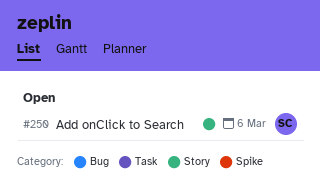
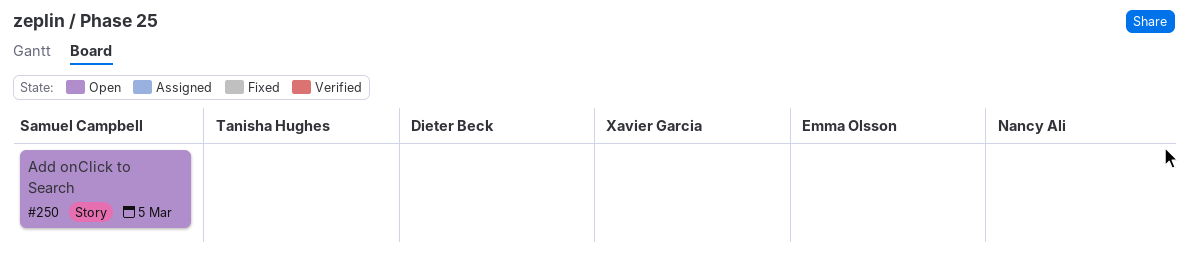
#250, due: Mar 6 -> Mar 5

